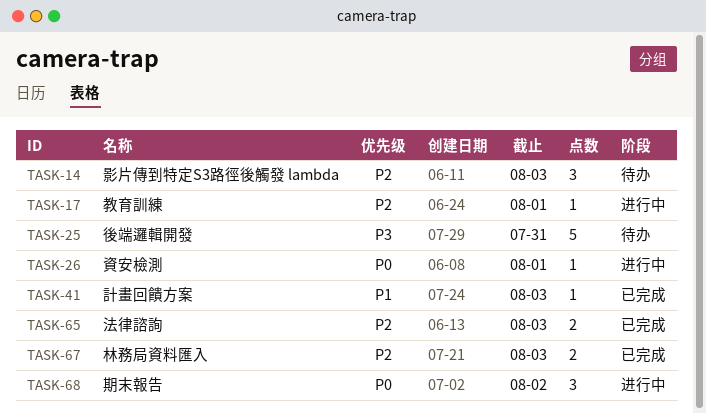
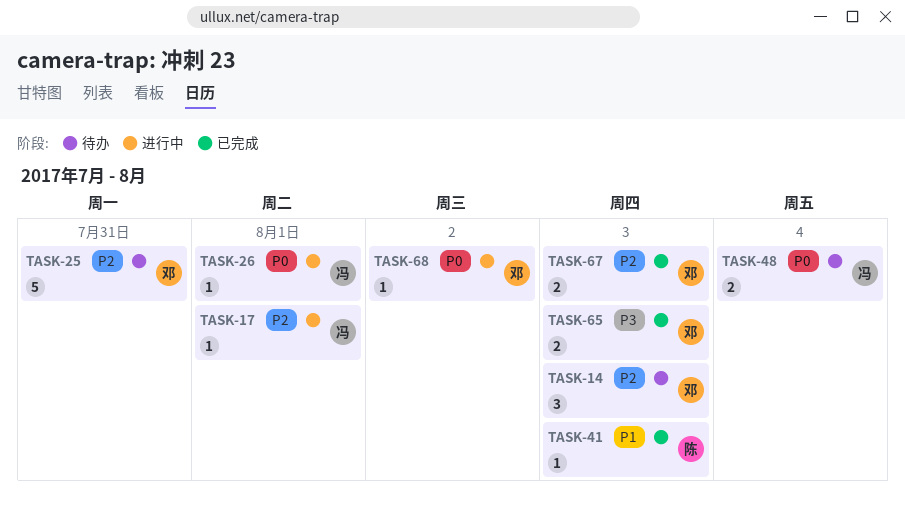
TASK-25, priority: P3 -> P2
TASK-48: none -> present
TASK-65, priority: P2 -> P3
TASK-68, estimate: 3 -> 1

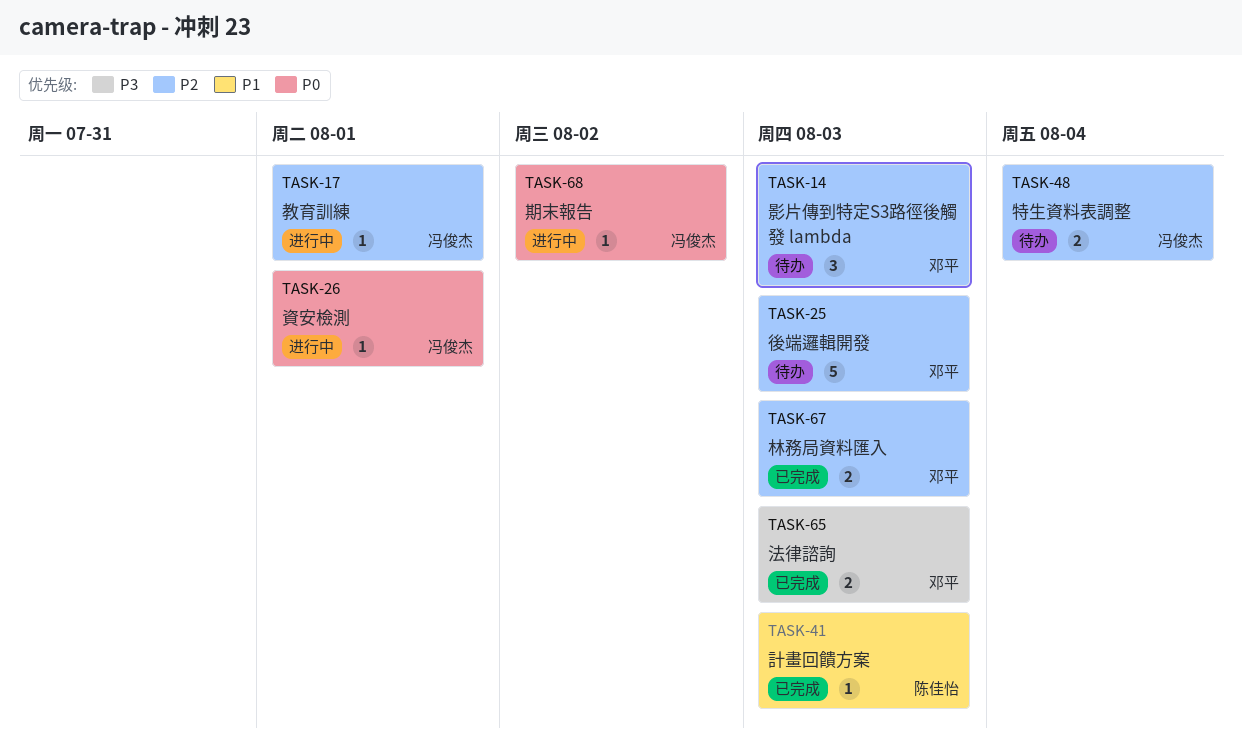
TASK-25, due: Jul 31 -> Aug 3
TASK-48, priority: P0 -> P2
TASK-68, owner: 邓平 -> 冯俊杰

